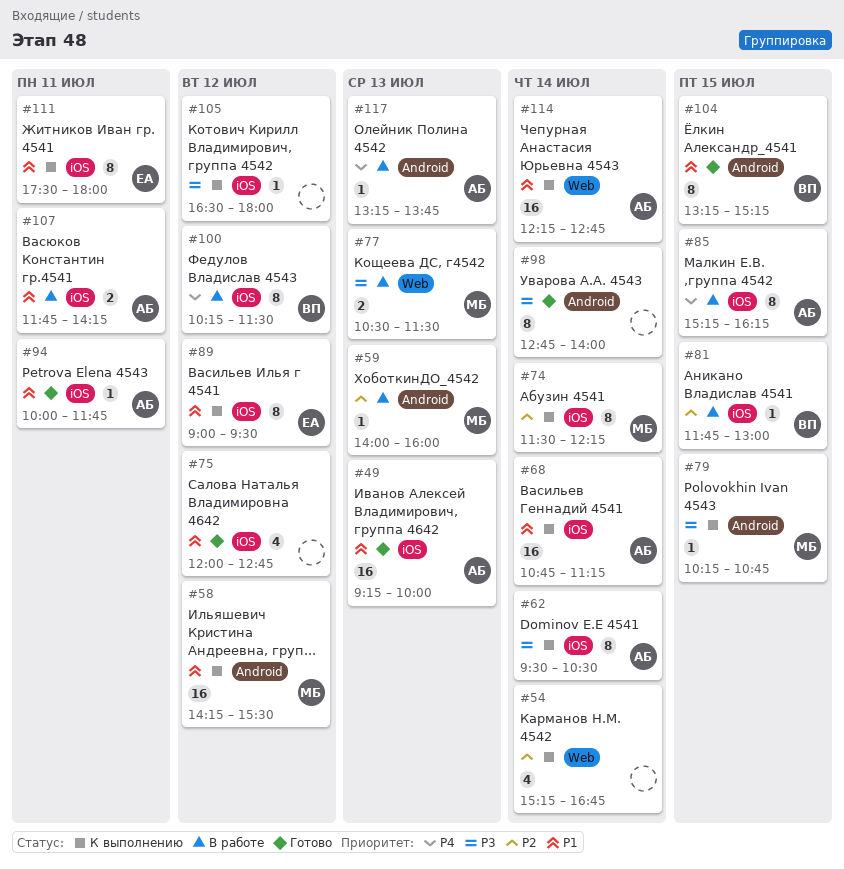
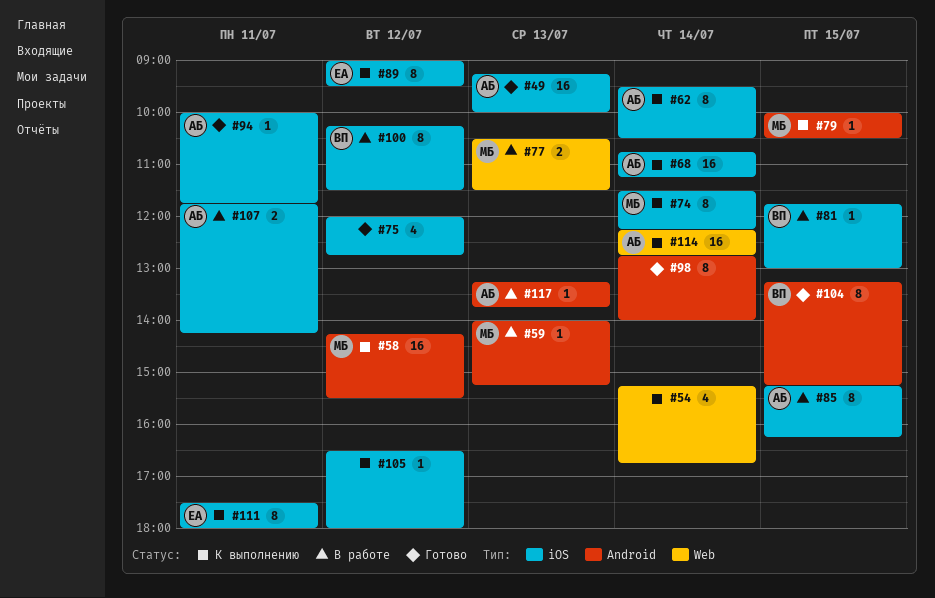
#59, ends: 16:00 -> 15:15
#79, begins: 10:15 -> 10:00
#79, ends: 10:45 -> 10:30

